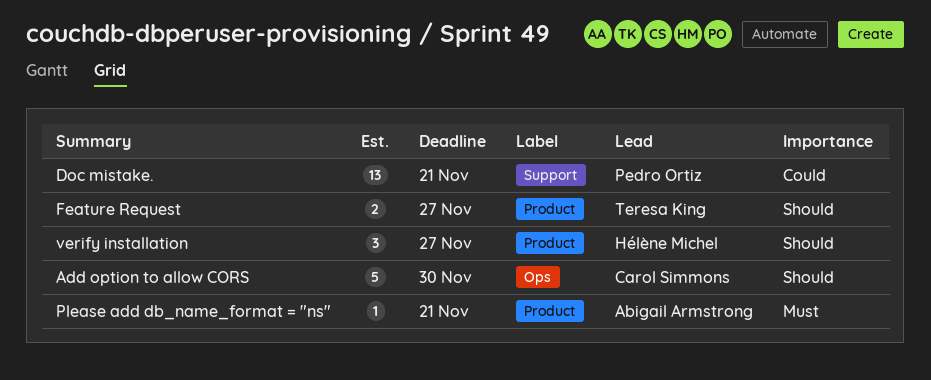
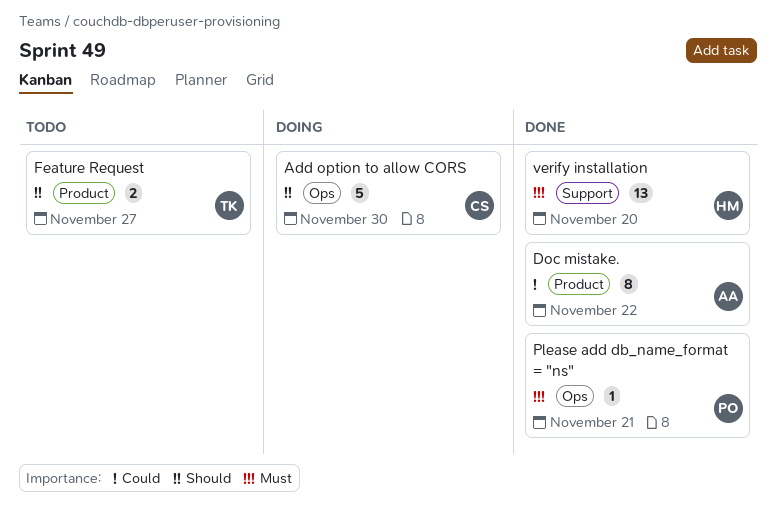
Doc mistake., owner: Pedro Ortiz -> Abigail Armstrong
Doc mistake., label: Support -> Product
Doc mistake., estimate: 13 -> 8
Doc mistake., due: Nov 21 -> Nov 22
Please add db_name_format = "ns", owner: Abigail Armstrong -> Pedro Ortiz
Please add db_name_format = "ns", label: Product -> Ops
verify installation, priority: Should -> Must
verify installation, label: Product -> Support
verify installation, estimate: 3 -> 13
verify installation, due: Nov 27 -> Nov 20

